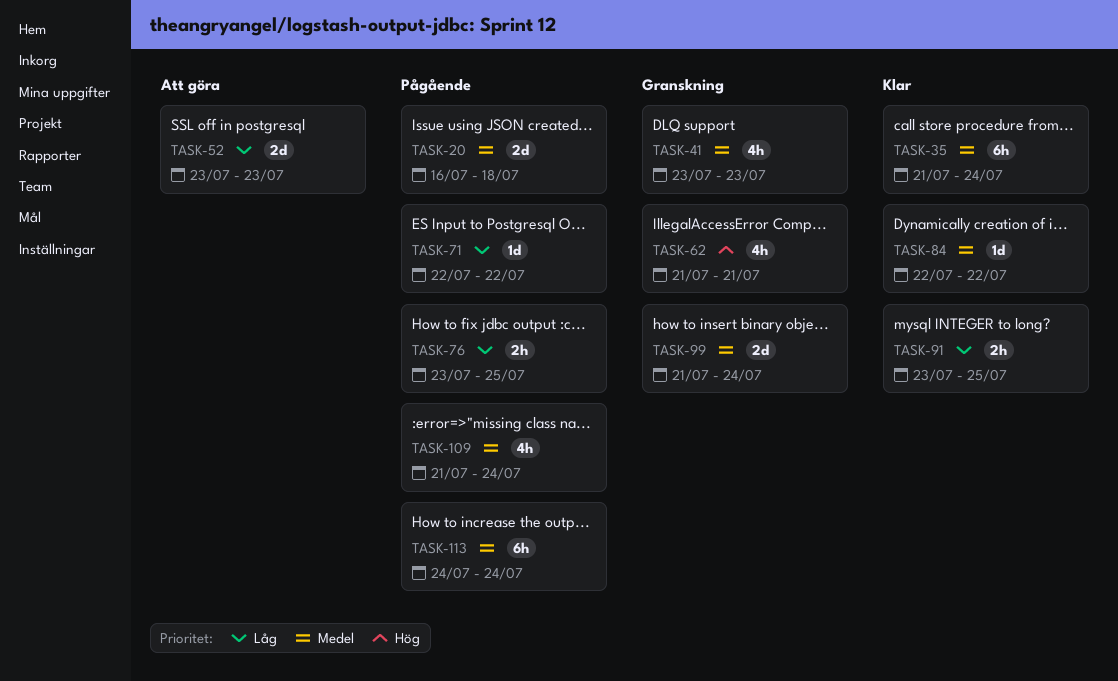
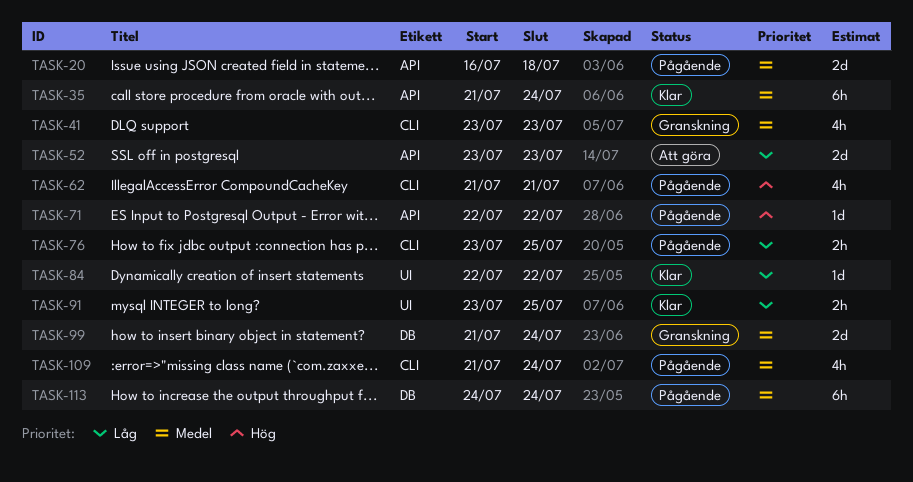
TASK-62, status: Granskning -> Pågående
TASK-71, priority: Låg -> Hög
TASK-84, priority: Medel -> Låg

